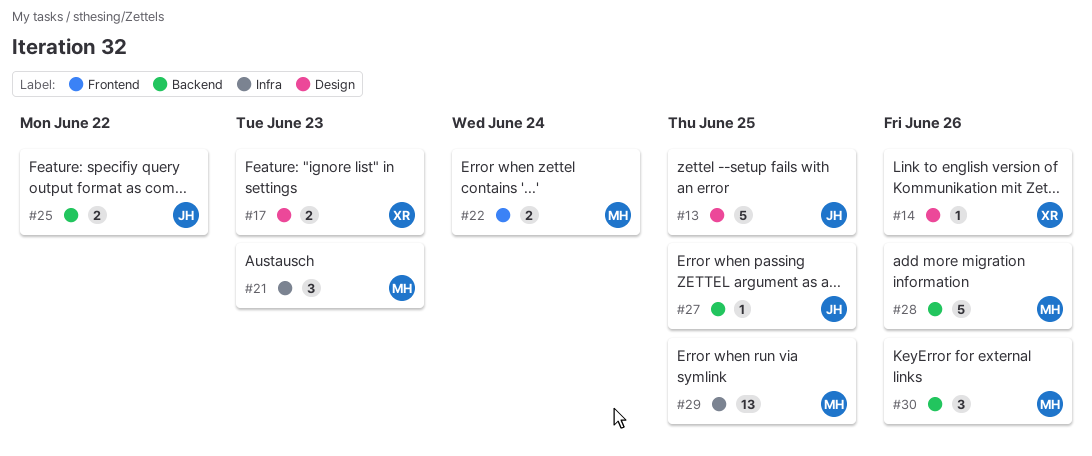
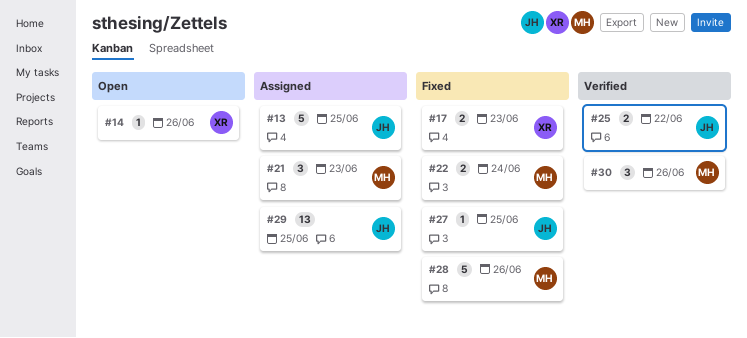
#29, owner: MH -> JH

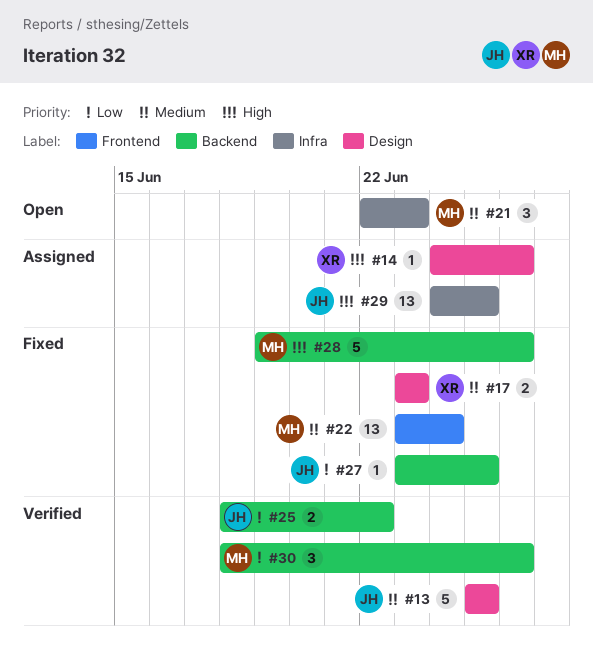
#13, status: Assigned -> Verified
#14, status: Open -> Assigned
#21, status: Assigned -> Open
#22, estimate: 2 -> 13

